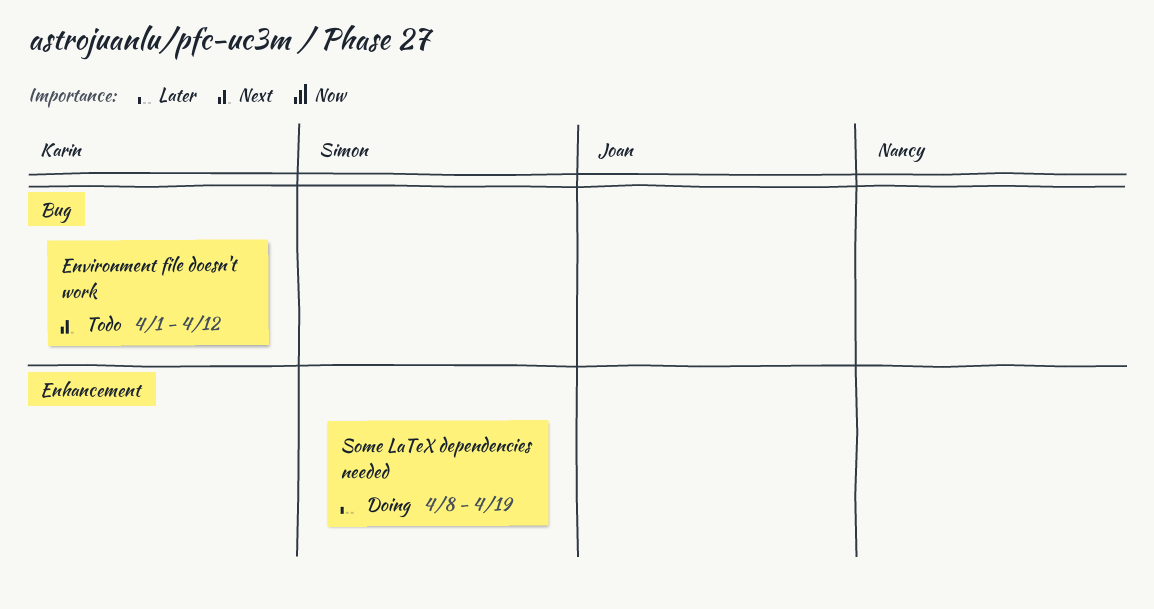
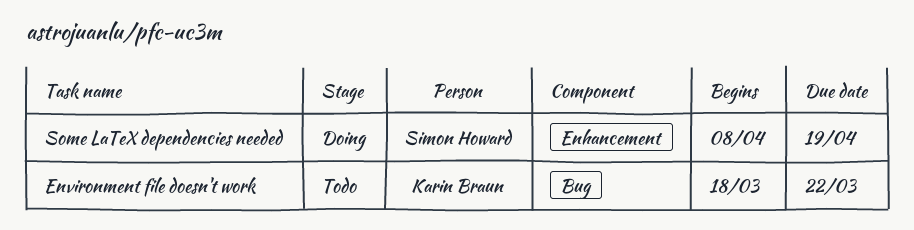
Environment file doesn't work, start: Apr 1 -> Mar 18
Environment file doesn't work, due: Apr 12 -> Mar 22

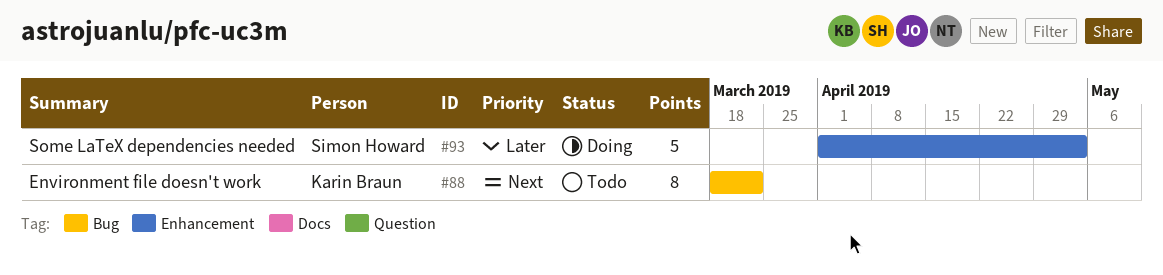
Some LaTeX dependencies needed, start: Apr 8 -> Apr 1
Some LaTeX dependencies needed, due: Apr 19 -> May 3

